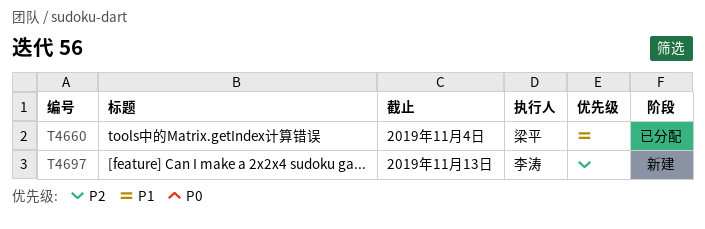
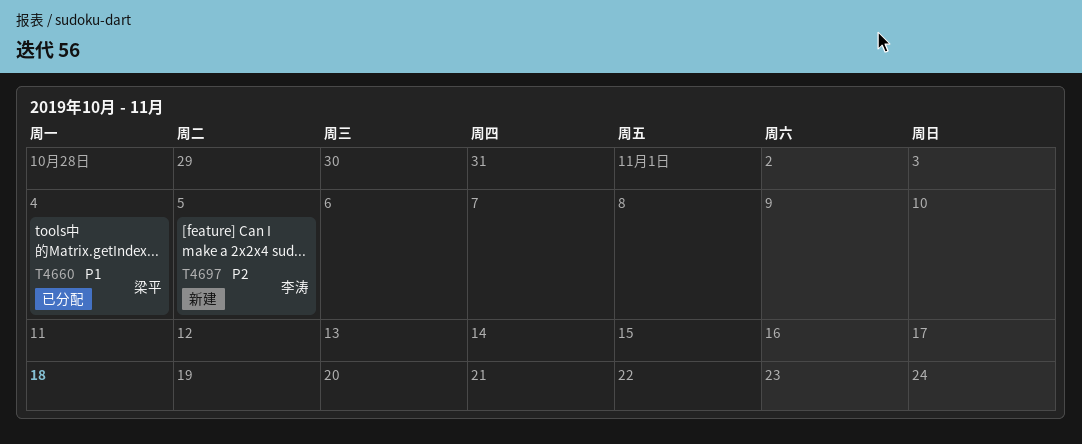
T4697, due: Nov 13 -> Nov 5

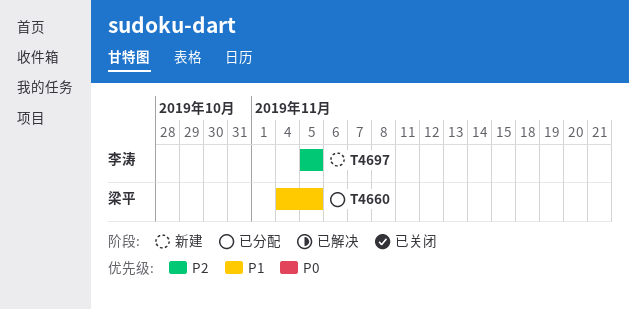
T4660, due: Nov 4 -> Nov 5

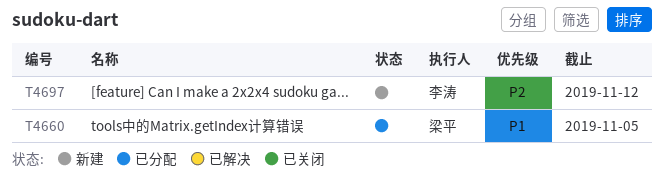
T4697, due: Nov 5 -> Nov 12

